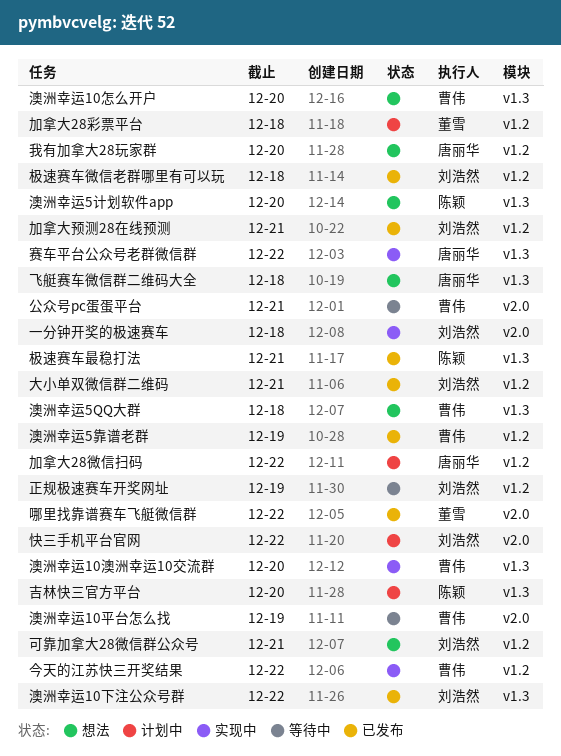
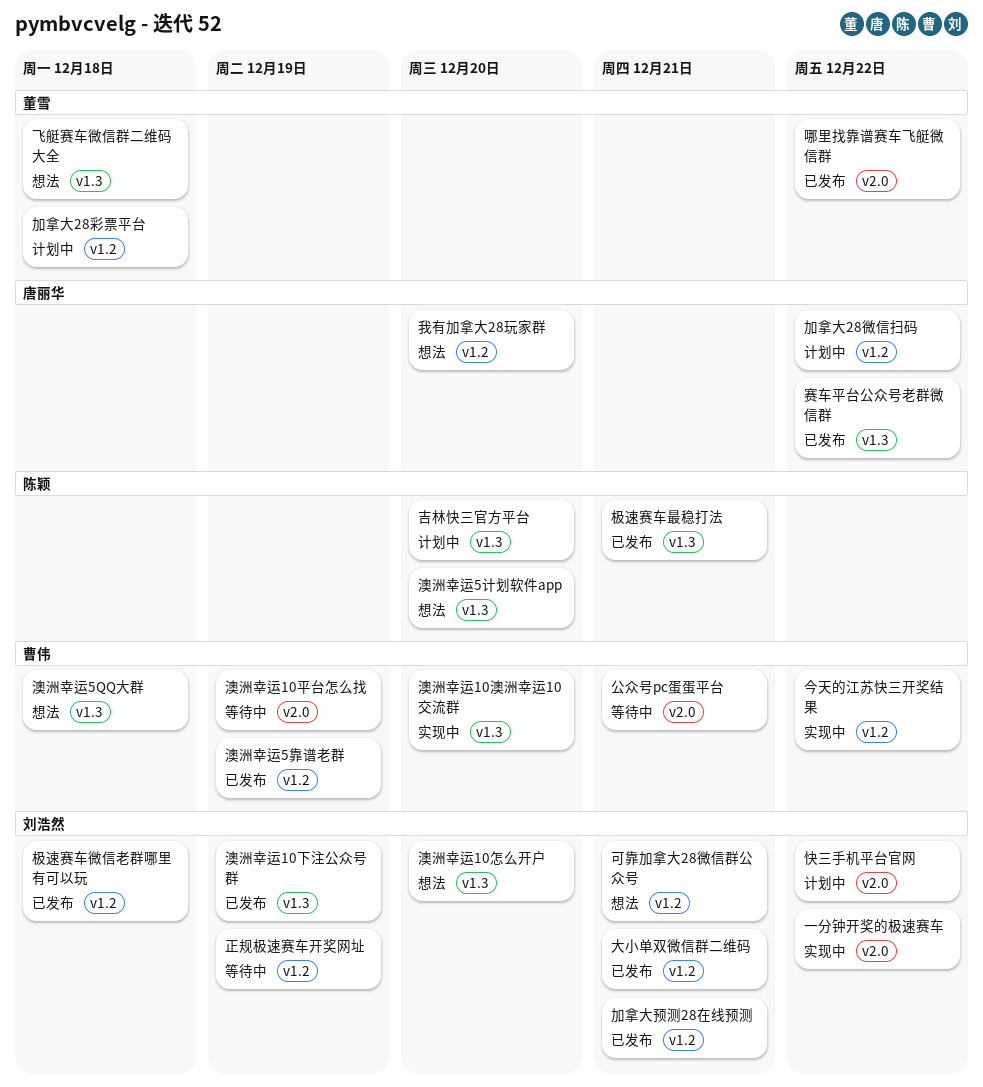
一分钟开奖的极速赛车, due: Dec 18 -> Dec 22
澳洲幸运10下注公众号群, due: Dec 22 -> Dec 19
澳洲幸运10怎么开户, owner: 曹伟 -> 刘浩然
赛车平台公众号老群微信群, status: 实现中 -> 已发布
飞艇赛车微信群二维码大全, owner: 唐丽华 -> 董雪

